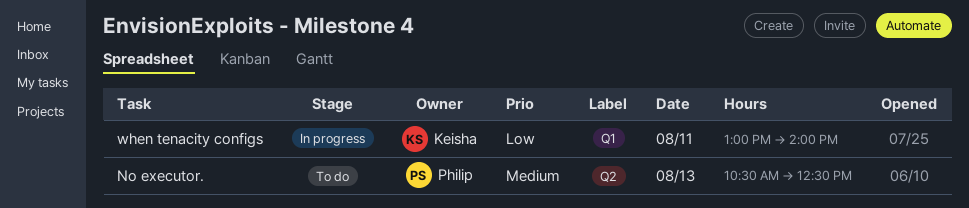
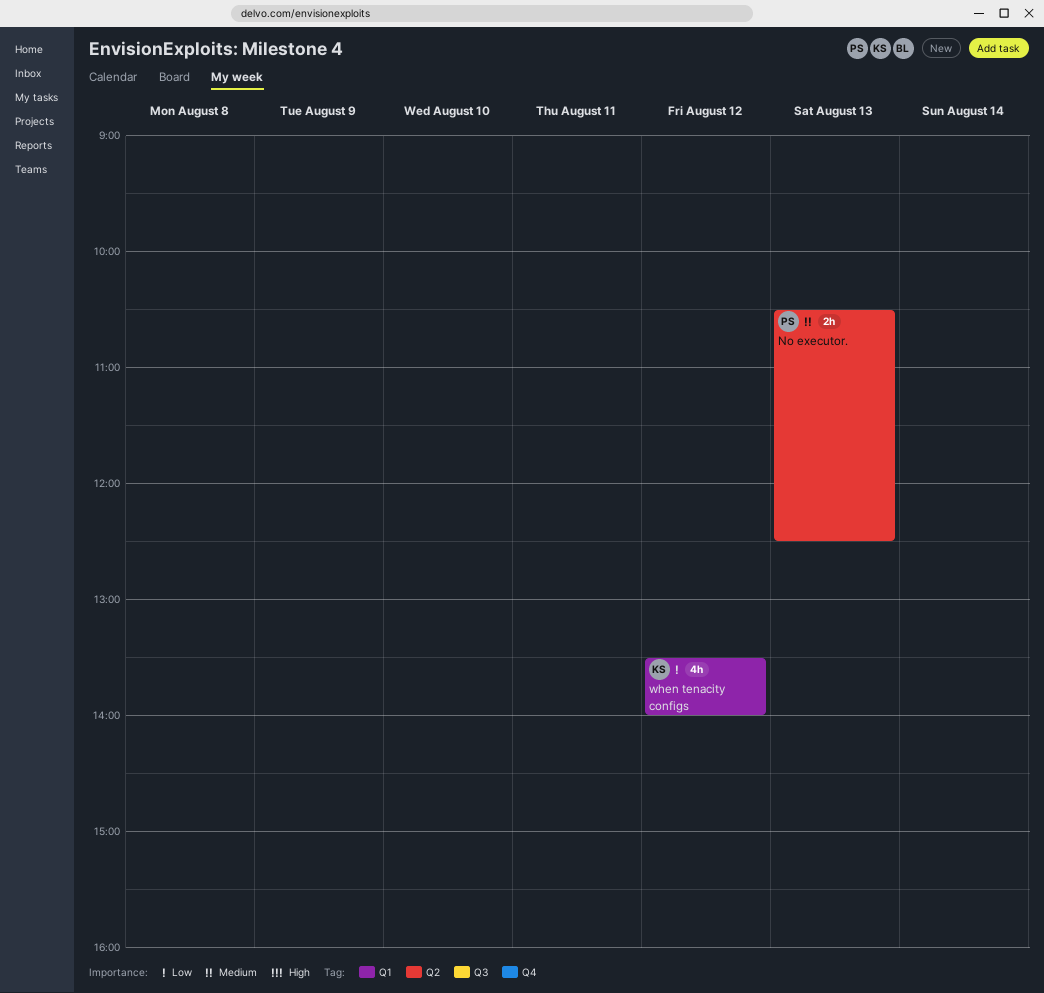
when tenacity configs, day: Aug 11 -> Aug 12
when tenacity configs, begins: 13:00 -> 13:30

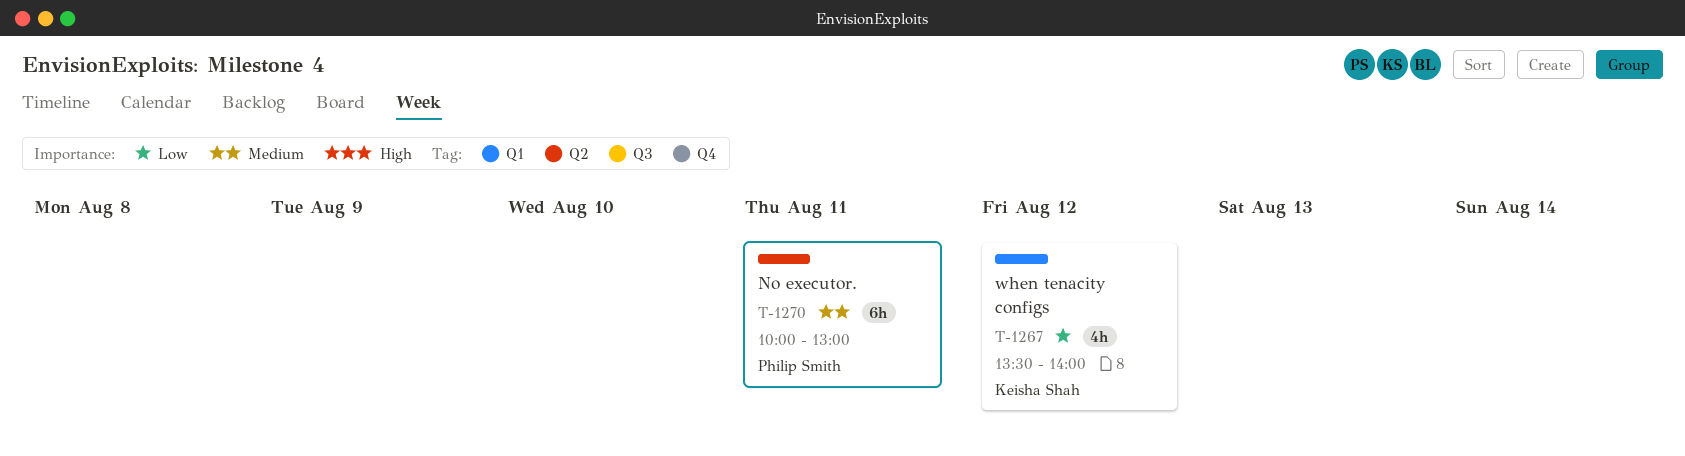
No executor., estimate: 2h -> 6h
No executor., day: Aug 13 -> Aug 11
No executor., begins: 10:30 -> 10:00
No executor., ends: 12:30 -> 13:00

